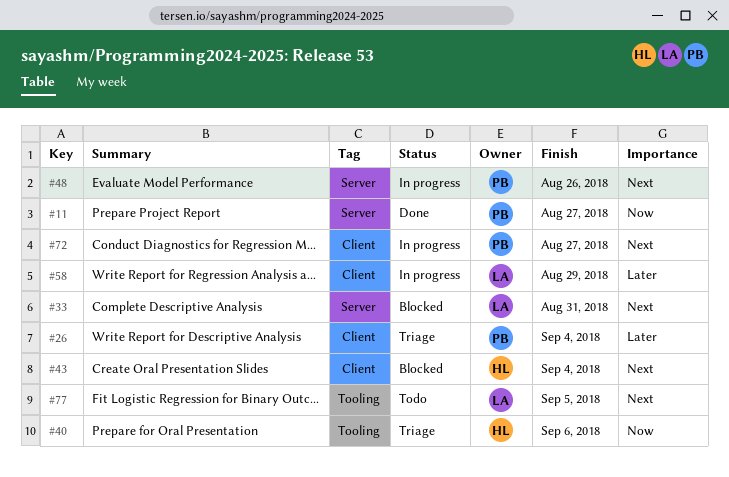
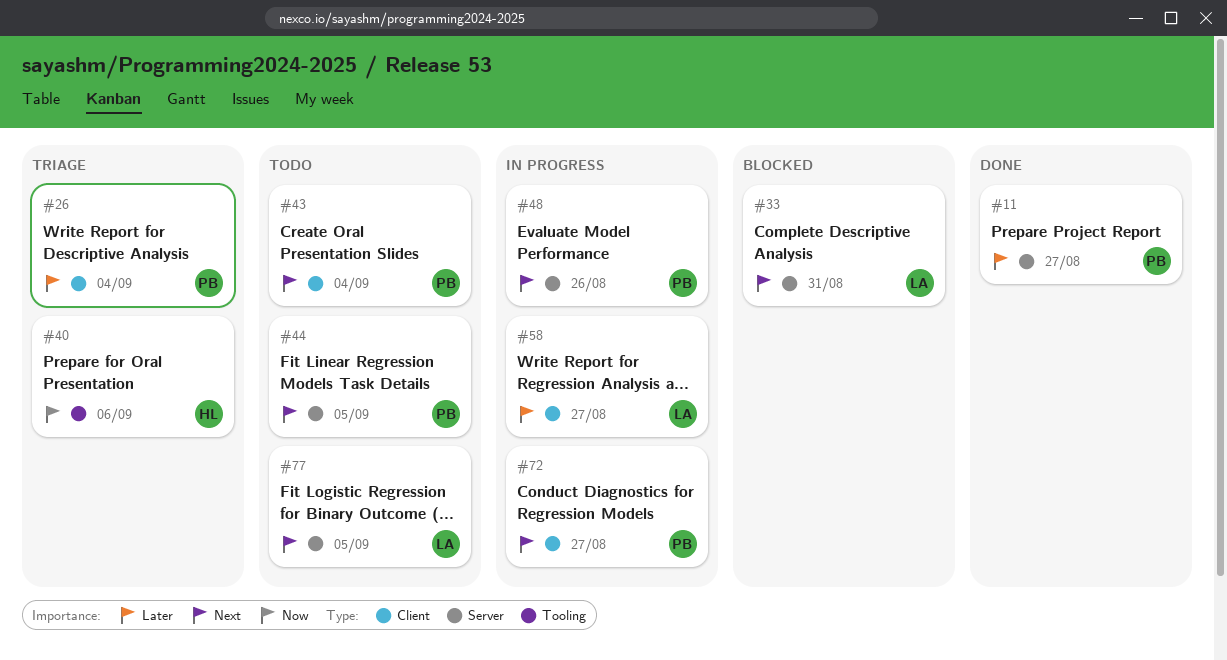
#11, priority: Now -> Later
#43, status: Blocked -> Todo
#43, owner: HL -> PB
#44: none -> present
#58, due: Aug 29 -> Aug 27
#77, label: Tooling -> Server

